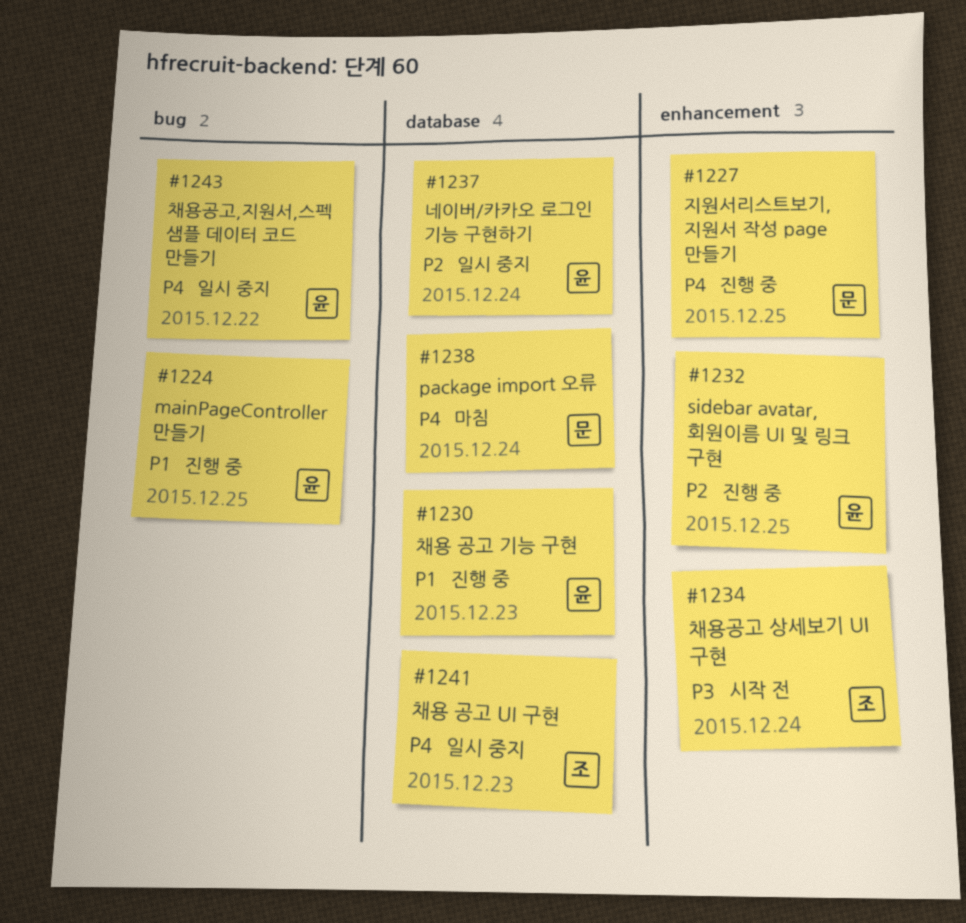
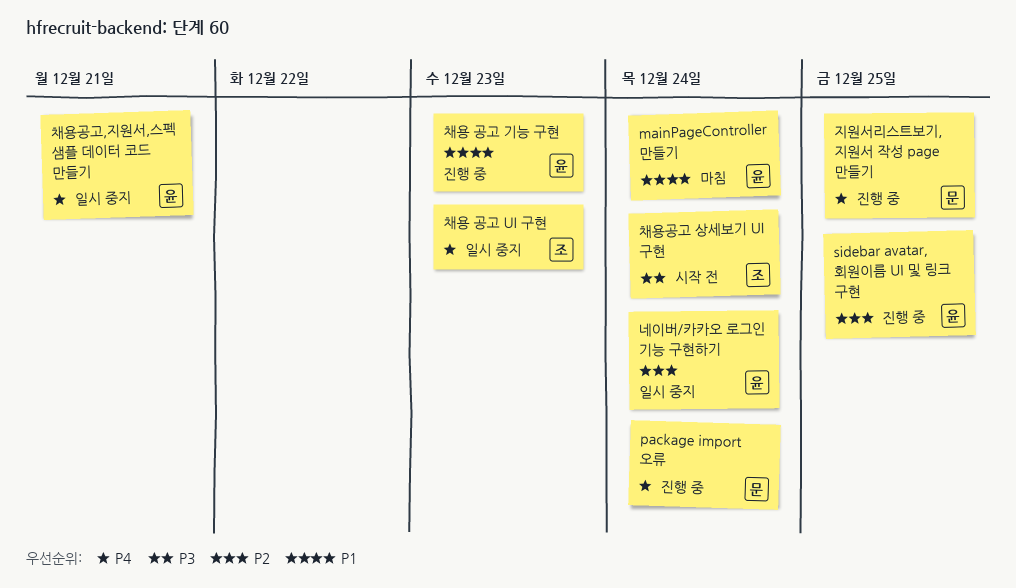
mainPageController 만들기, status: 진행 중 -> 마침
mainPageController 만들기, due: Dec 25 -> Dec 24
package import 오류, status: 마침 -> 진행 중
채용공고,지원서,스펙 샘플 데이터 코드 만들기, due: Dec 22 -> Dec 21

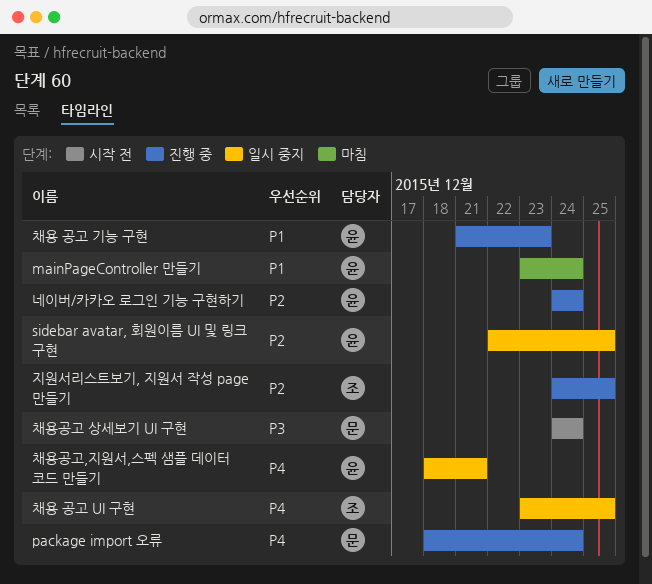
sidebar avatar, 회원이름 UI 및 링크 구현, status: 진행 중 -> 일시 중지
네이버/카카오 로그인 기능 구현하기, status: 일시 중지 -> 진행 중
지원서리스트보기, 지원서 작성 page 만들기, owner: 문 -> 조
지원서리스트보기, 지원서 작성 page 만들기, priority: P4 -> P2
채용 공고 UI 구현, due: Dec 23 -> Dec 25
채용공고 상세보기 UI 구현, owner: 조 -> 문

